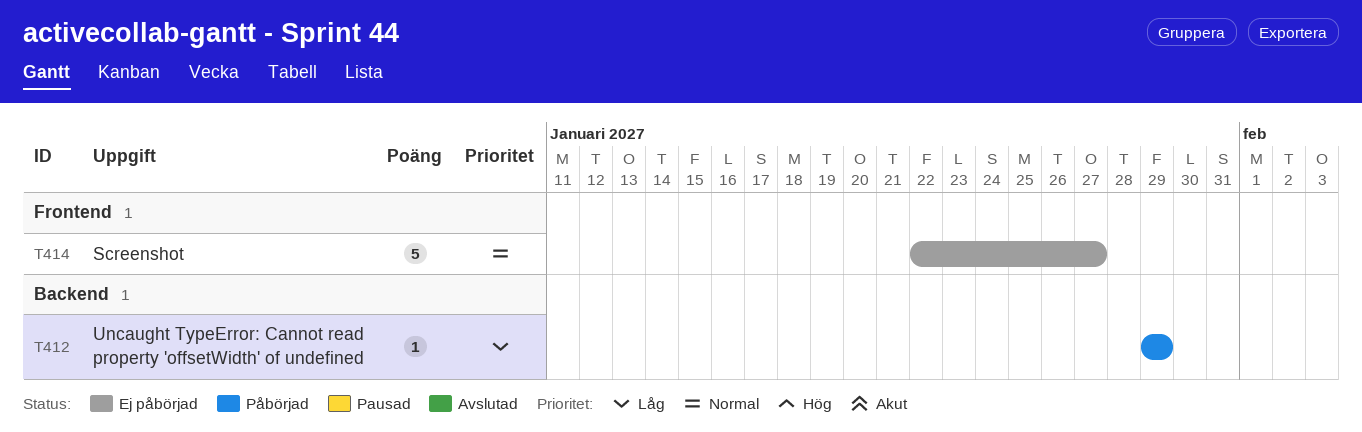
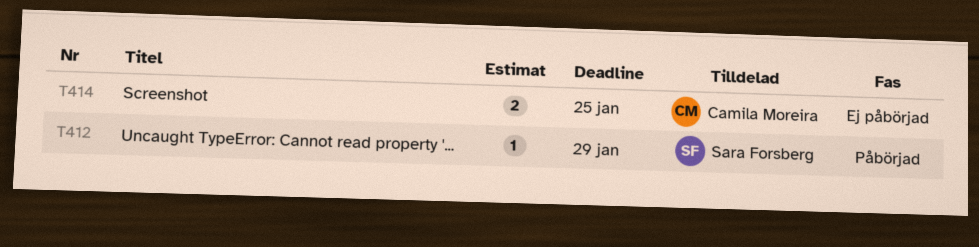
T414, estimate: 5 -> 2
T414, due: Jan 27 -> Jan 25

